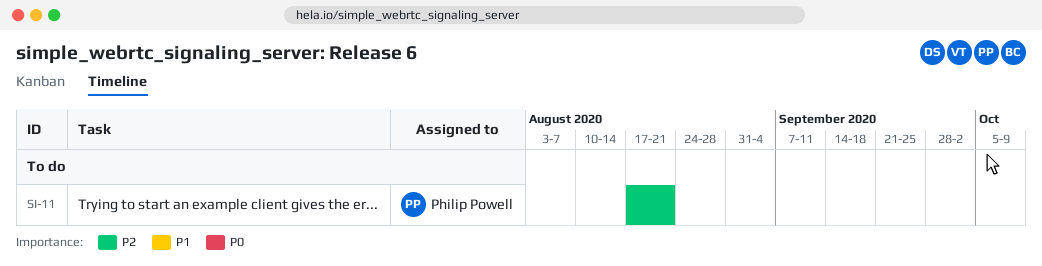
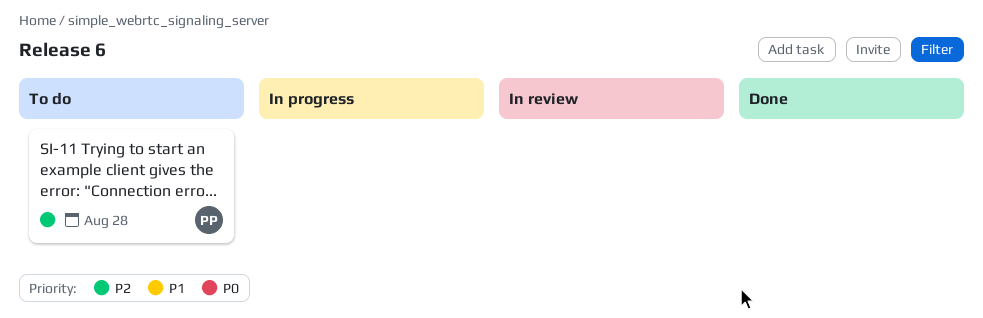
SI-11, due: Aug 21 -> Aug 28

